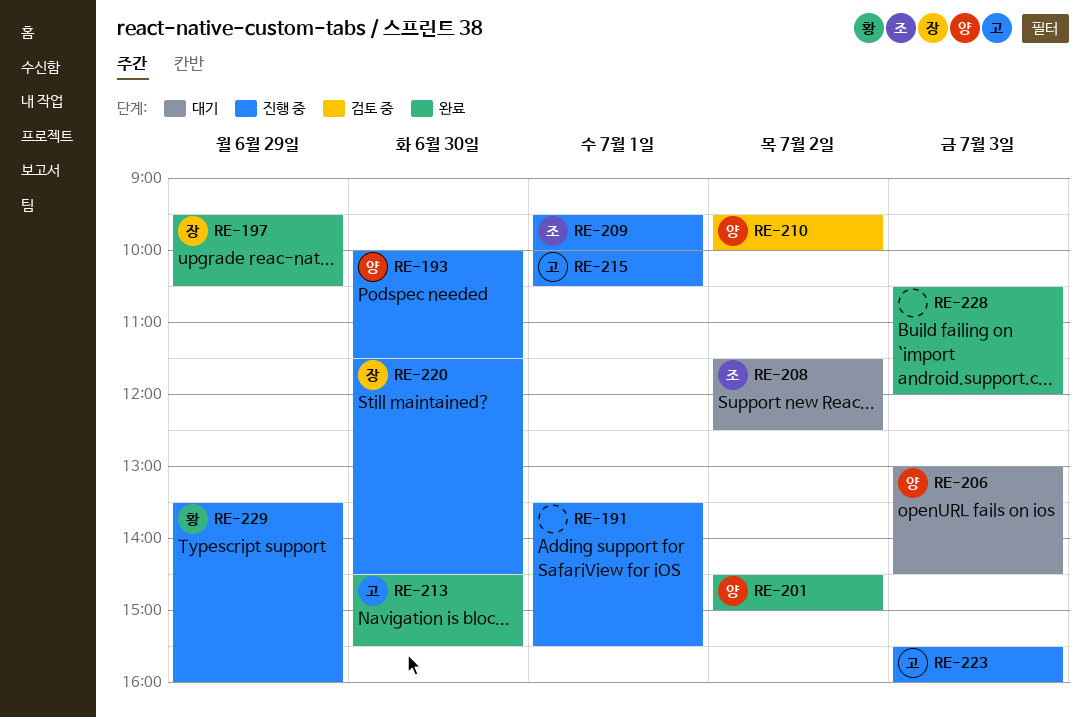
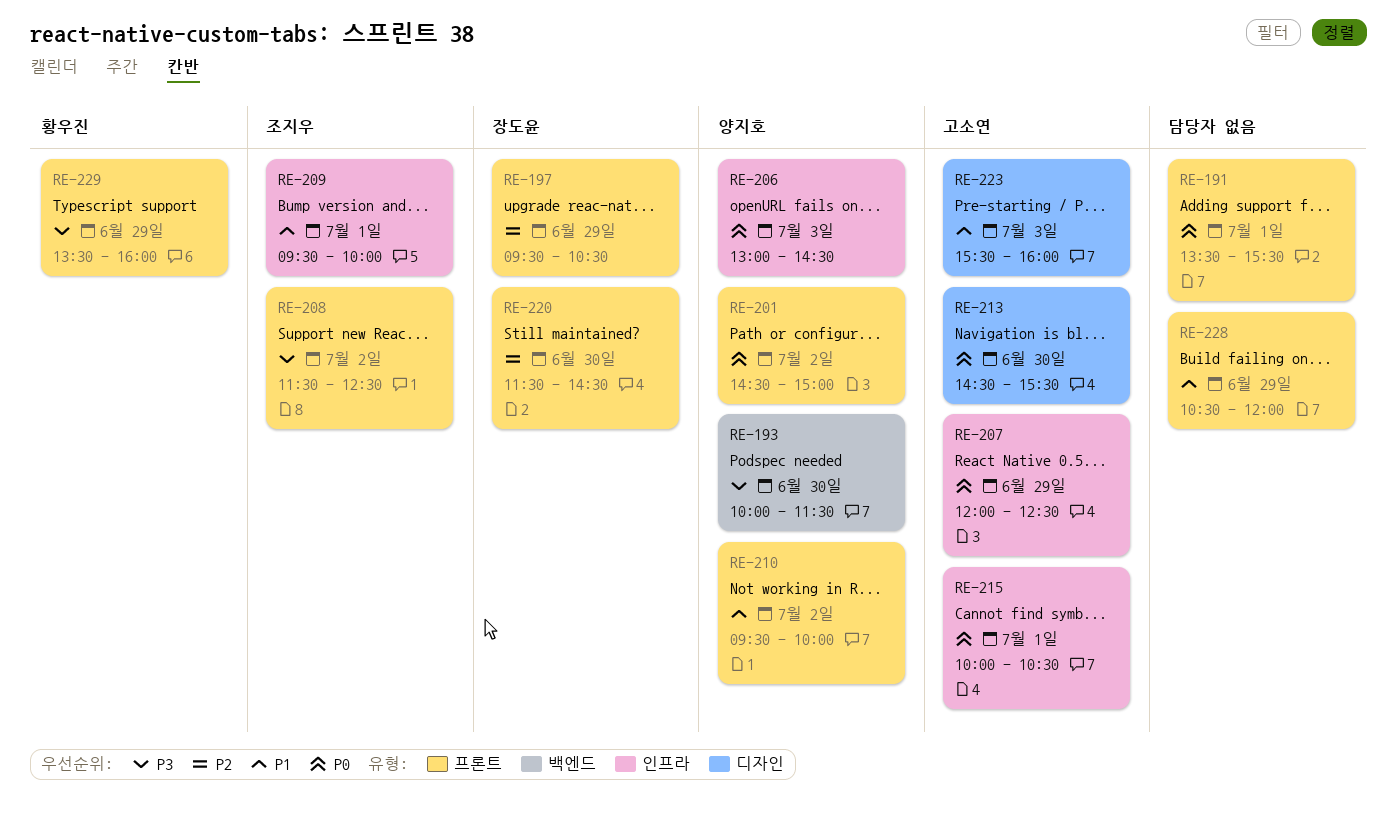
RE-207: none -> present
RE-228, day: Jul 3 -> Jun 29

